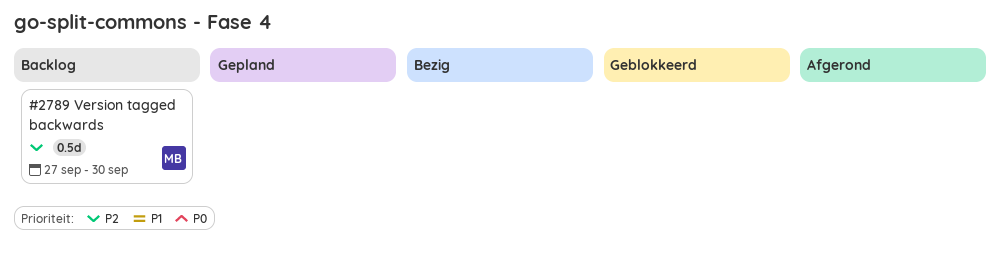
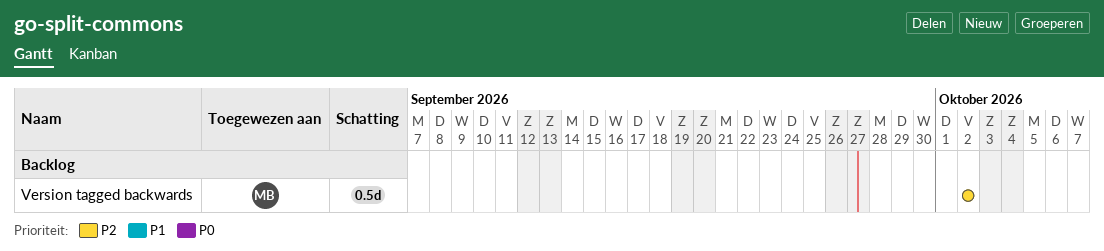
Version tagged backwards, start: Sep 27 -> Oct 2
Version tagged backwards, due: Sep 30 -> Oct 2

